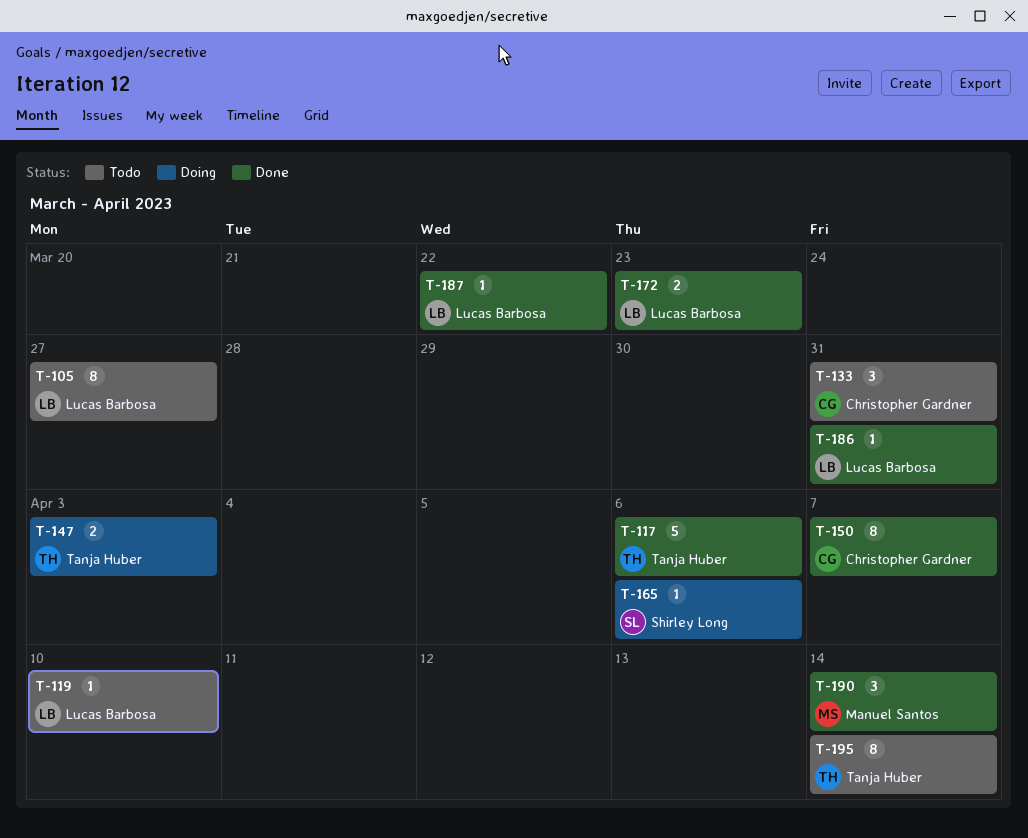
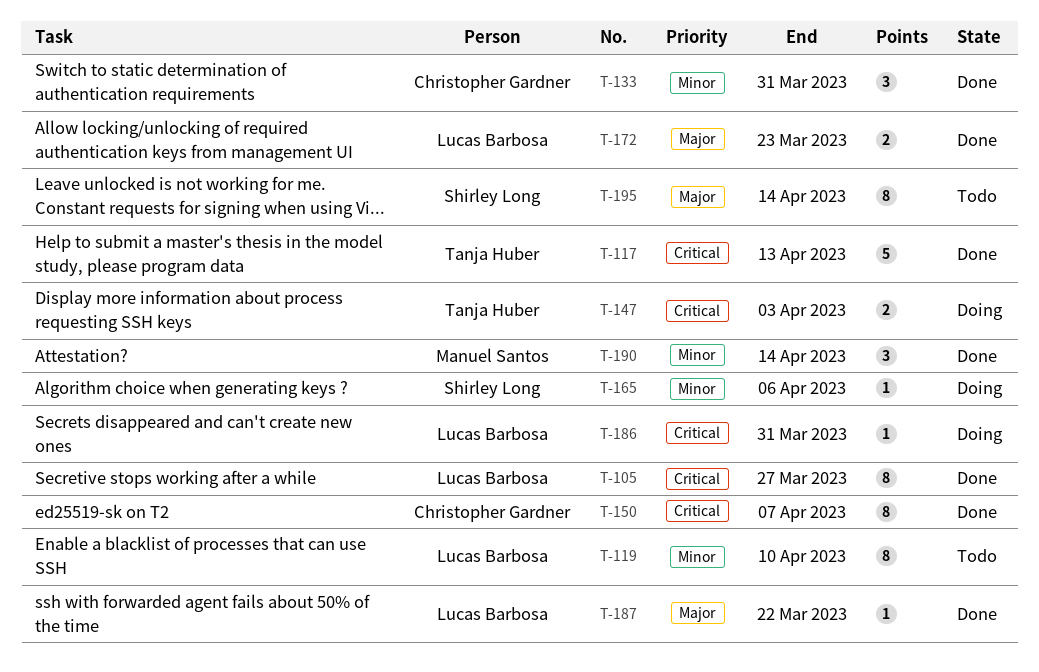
T-105, status: Todo -> Done
T-117, due: Apr 6 -> Apr 13
T-119, estimate: 1 -> 8
T-133, status: Todo -> Done
T-186, status: Done -> Doing
T-195, owner: Tanja Huber -> Shirley Long

